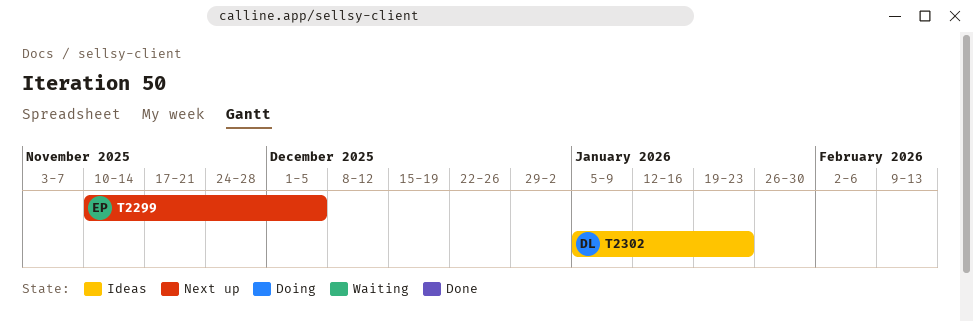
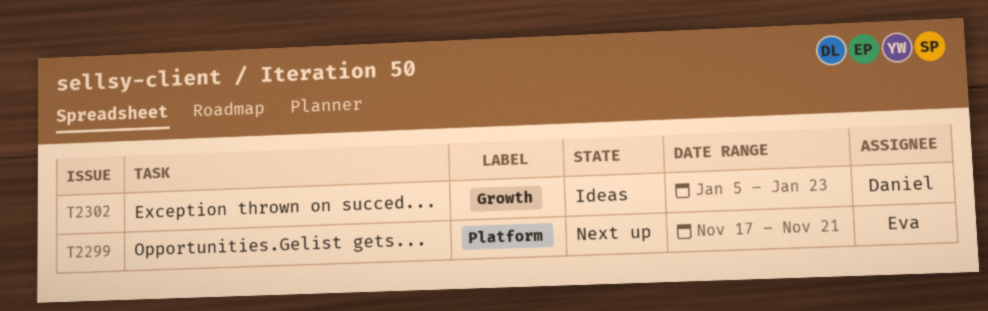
T2299, start: Nov 10 -> Nov 17
T2299, due: Dec 5 -> Nov 21

